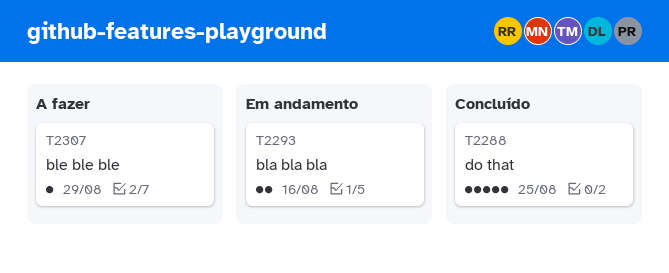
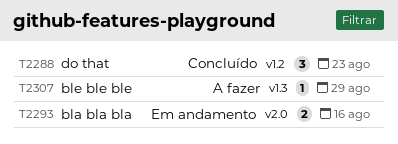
T2288, estimate: 5 -> 3
T2288, due: Aug 25 -> Aug 23

